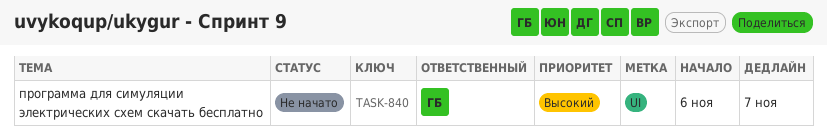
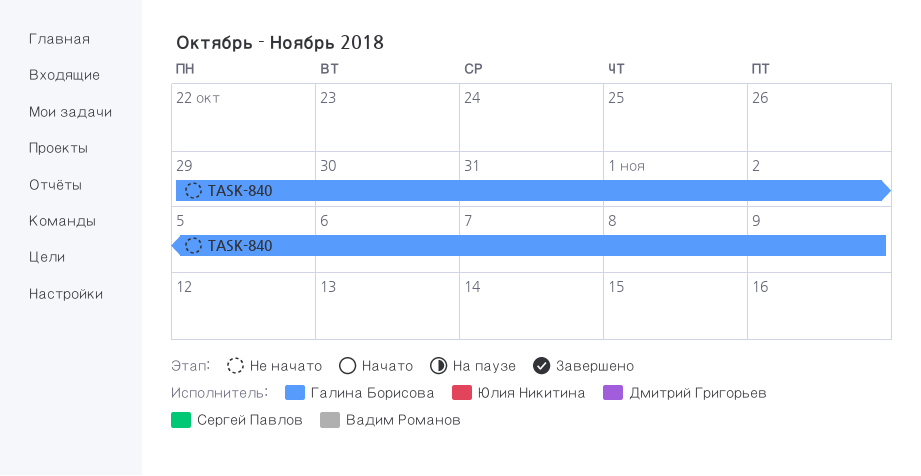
TASK-840, start: Nov 6 -> Oct 29
TASK-840, due: Nov 7 -> Nov 9

